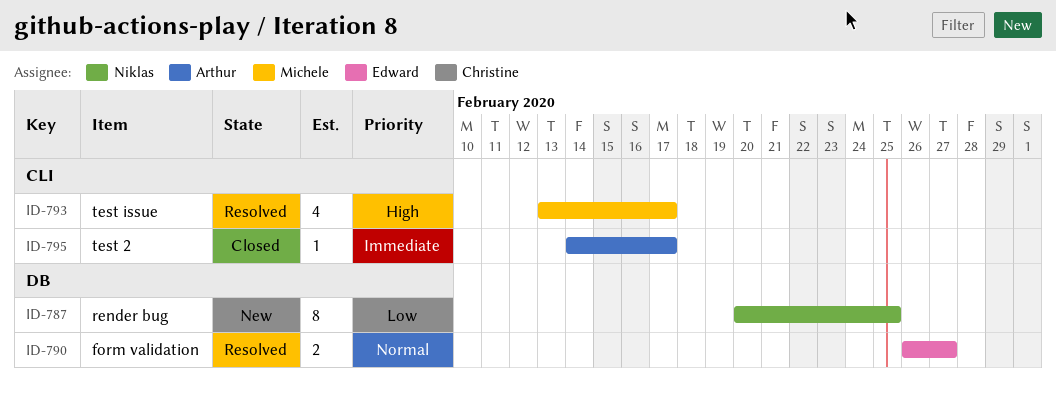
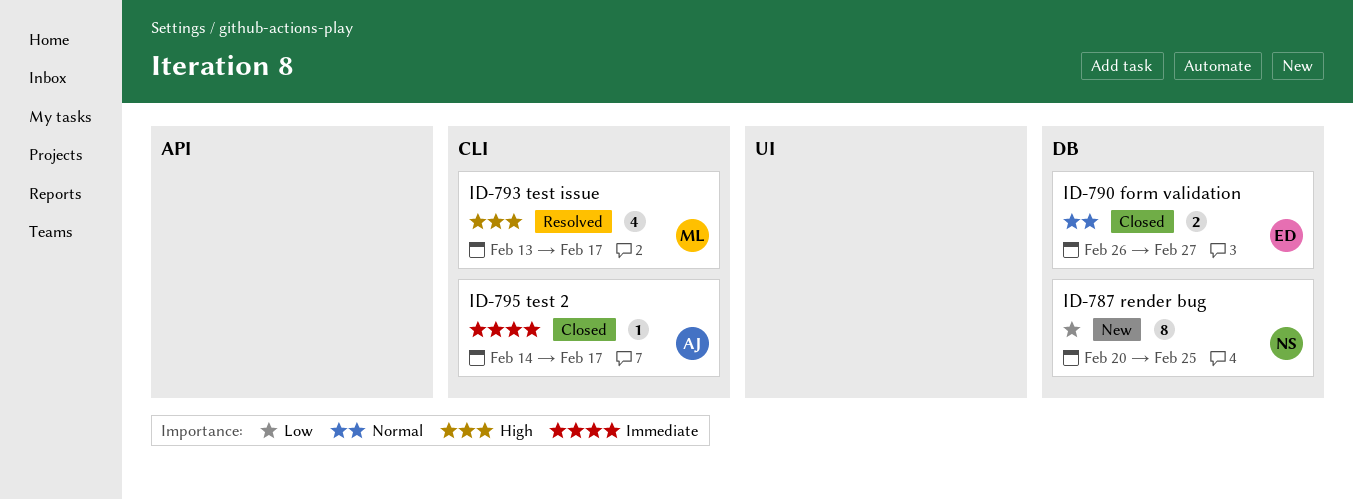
ID-790, status: Resolved -> Closed

